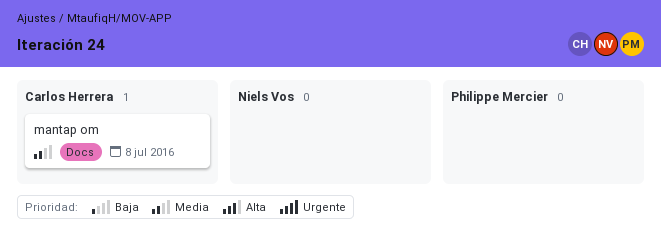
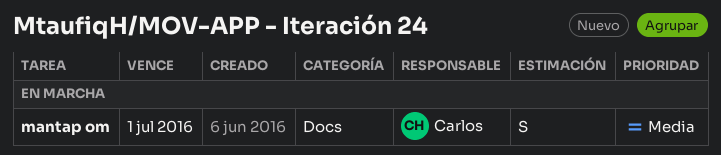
mantap om, due: Jul 8 -> Jul 1

